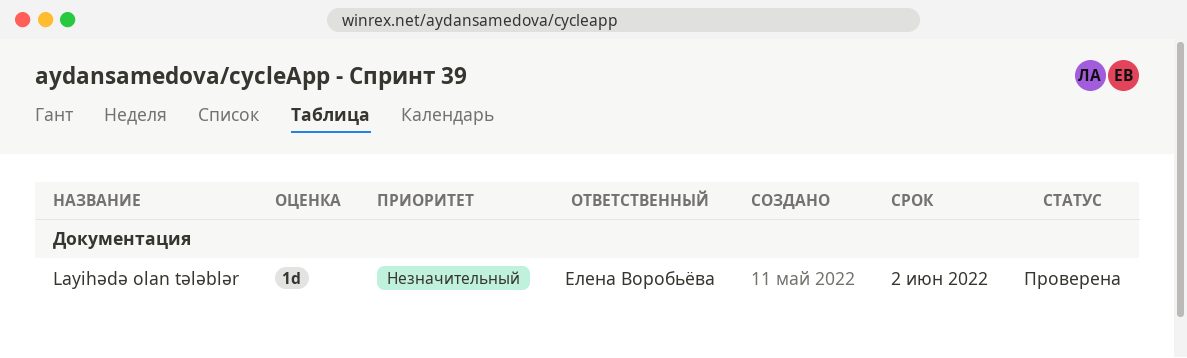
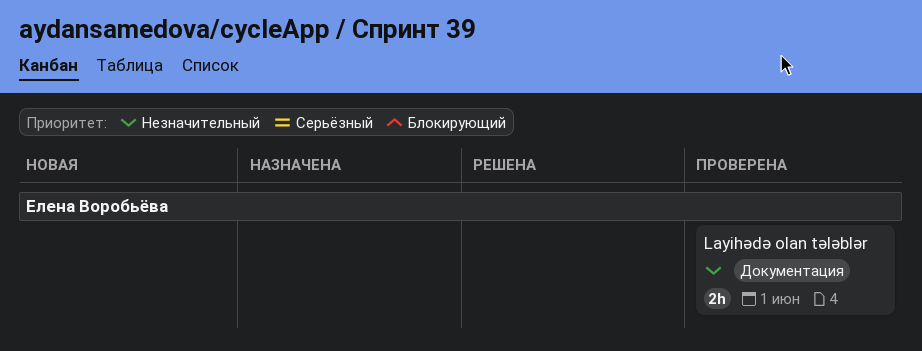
Layihədə olan tələblər, estimate: 1d -> 2h
Layihədə olan tələblər, due: Jun 2 -> Jun 1

